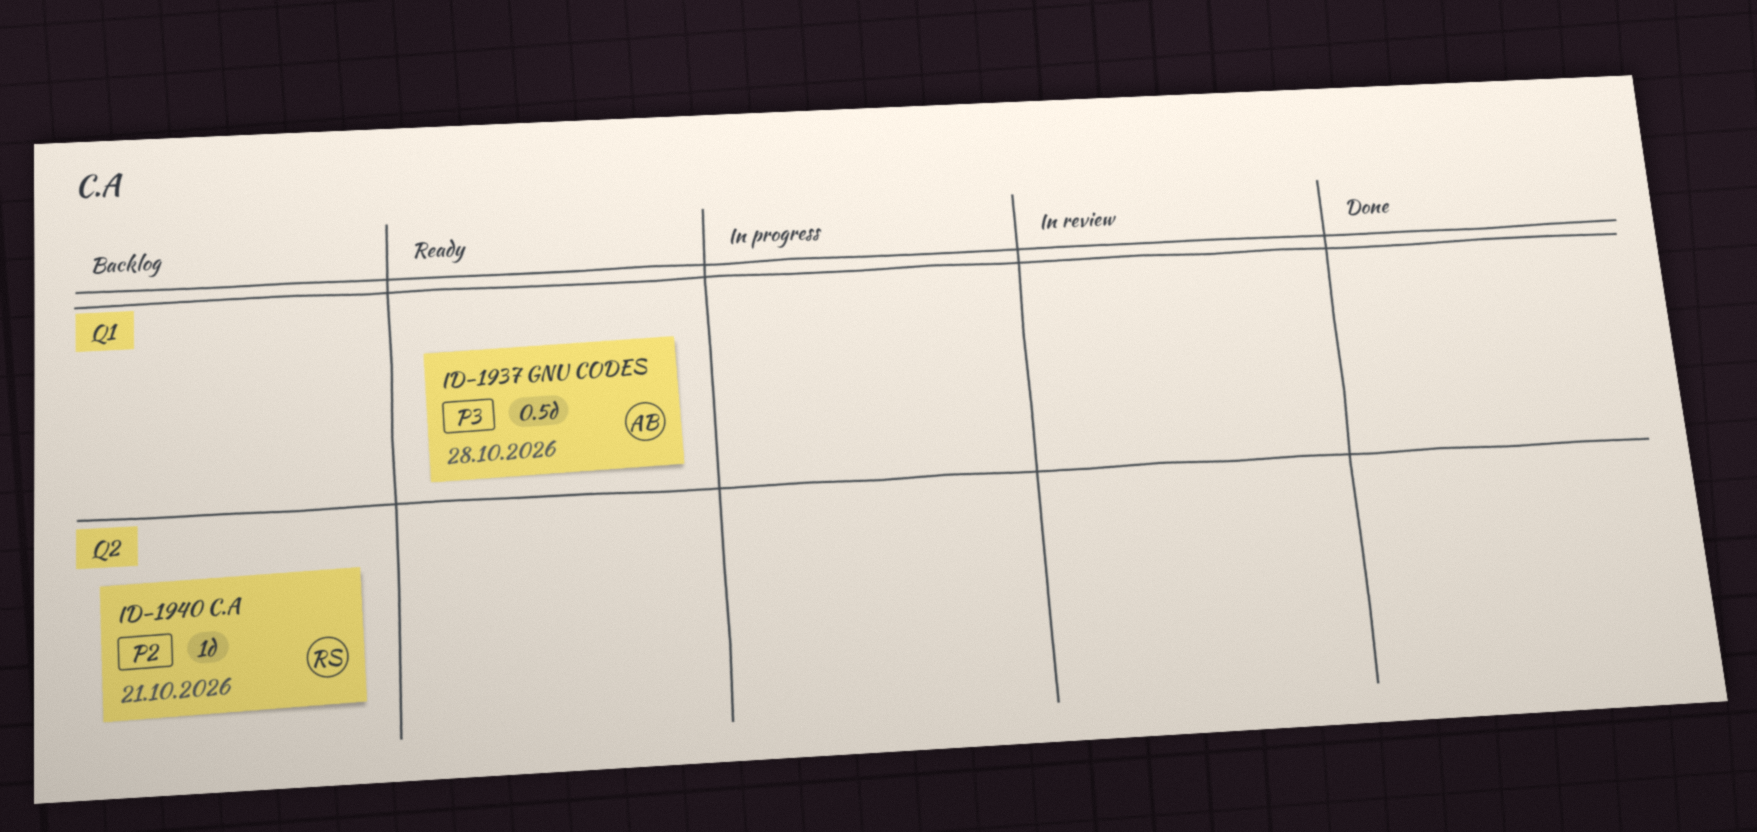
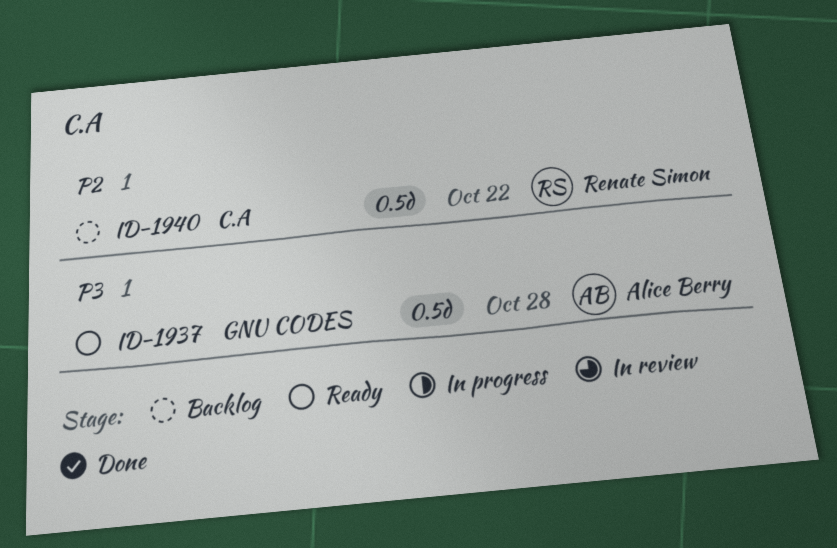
ID-1940, estimate: 1d -> 0.5d
ID-1940, due: Oct 21 -> Oct 22

